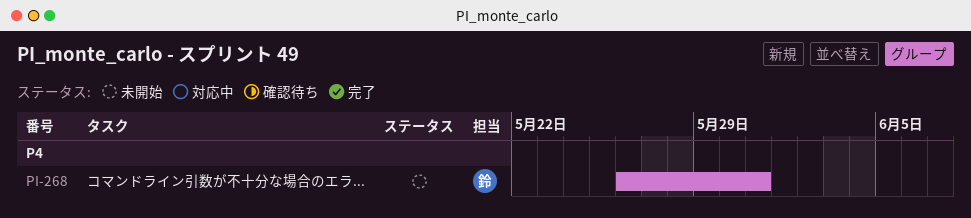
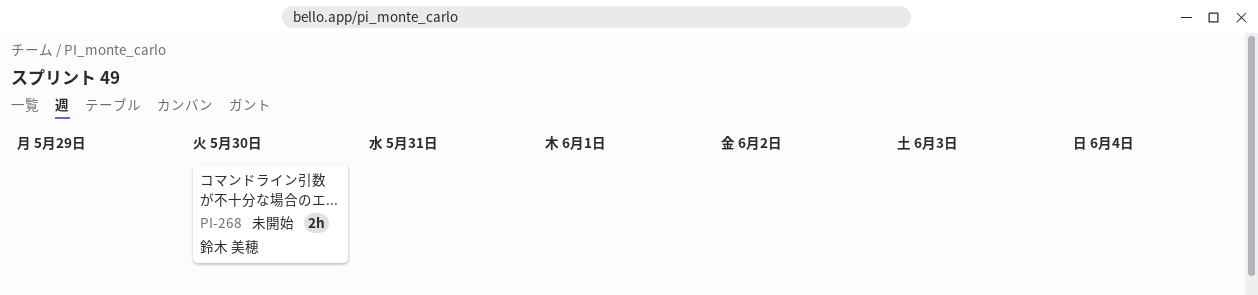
PI-268, due: May 31 -> May 30

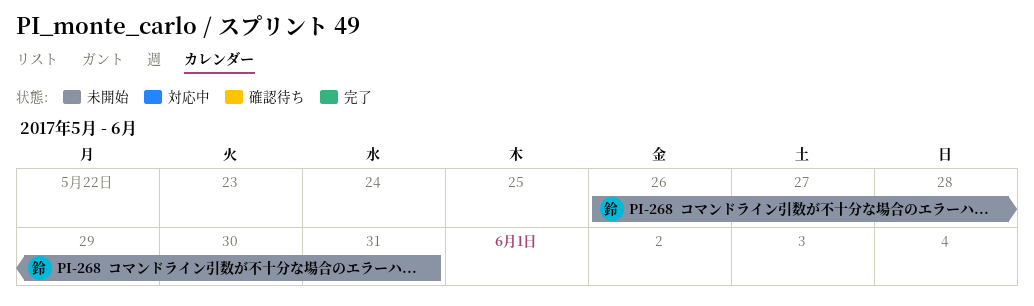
PI-268, due: May 30 -> May 31

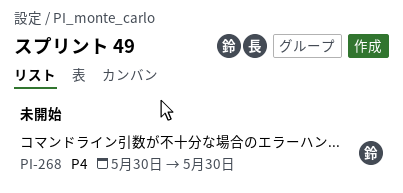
PI-268, start: May 26 -> May 30
PI-268, due: May 31 -> May 30

